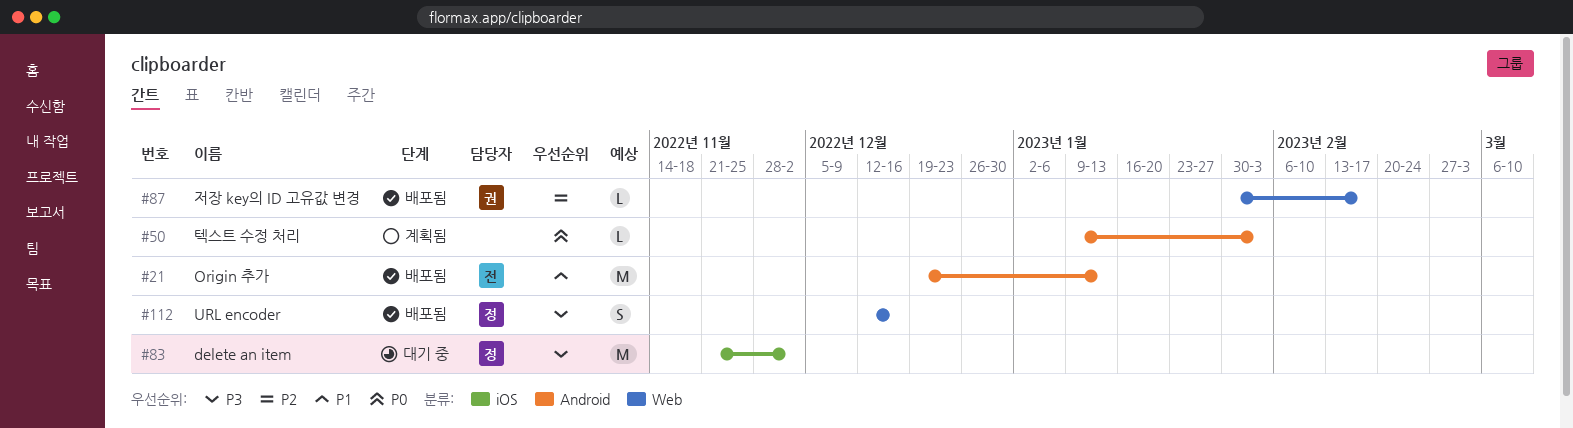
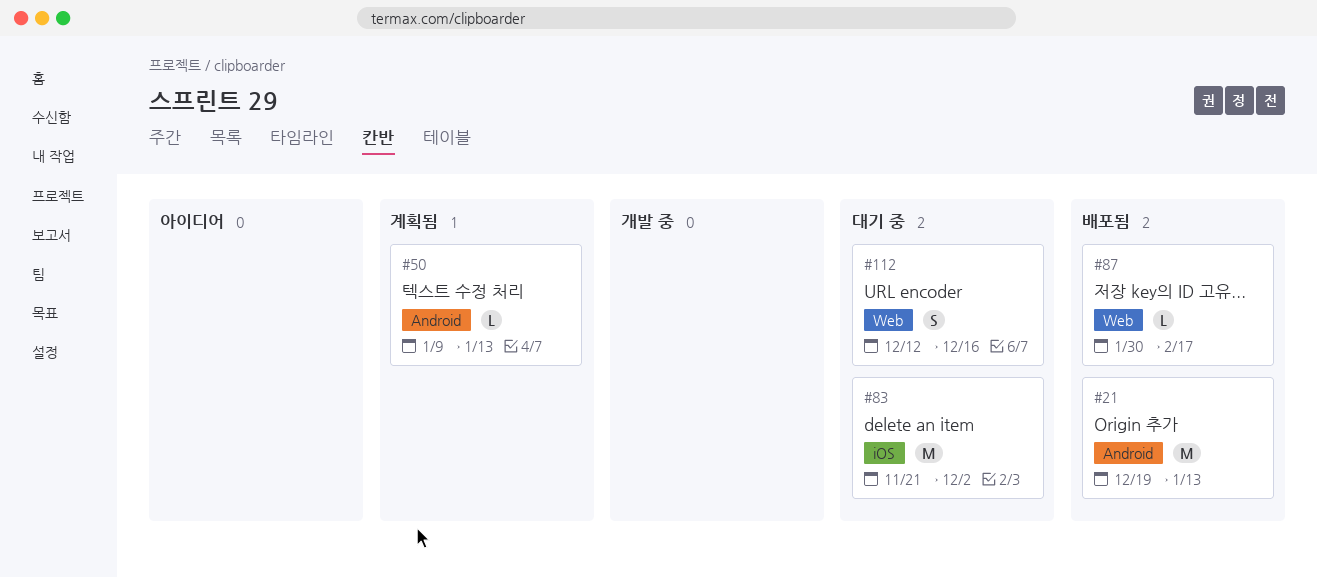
#50, due: Feb 3 -> Jan 13
#112, status: 배포됨 -> 대기 중

